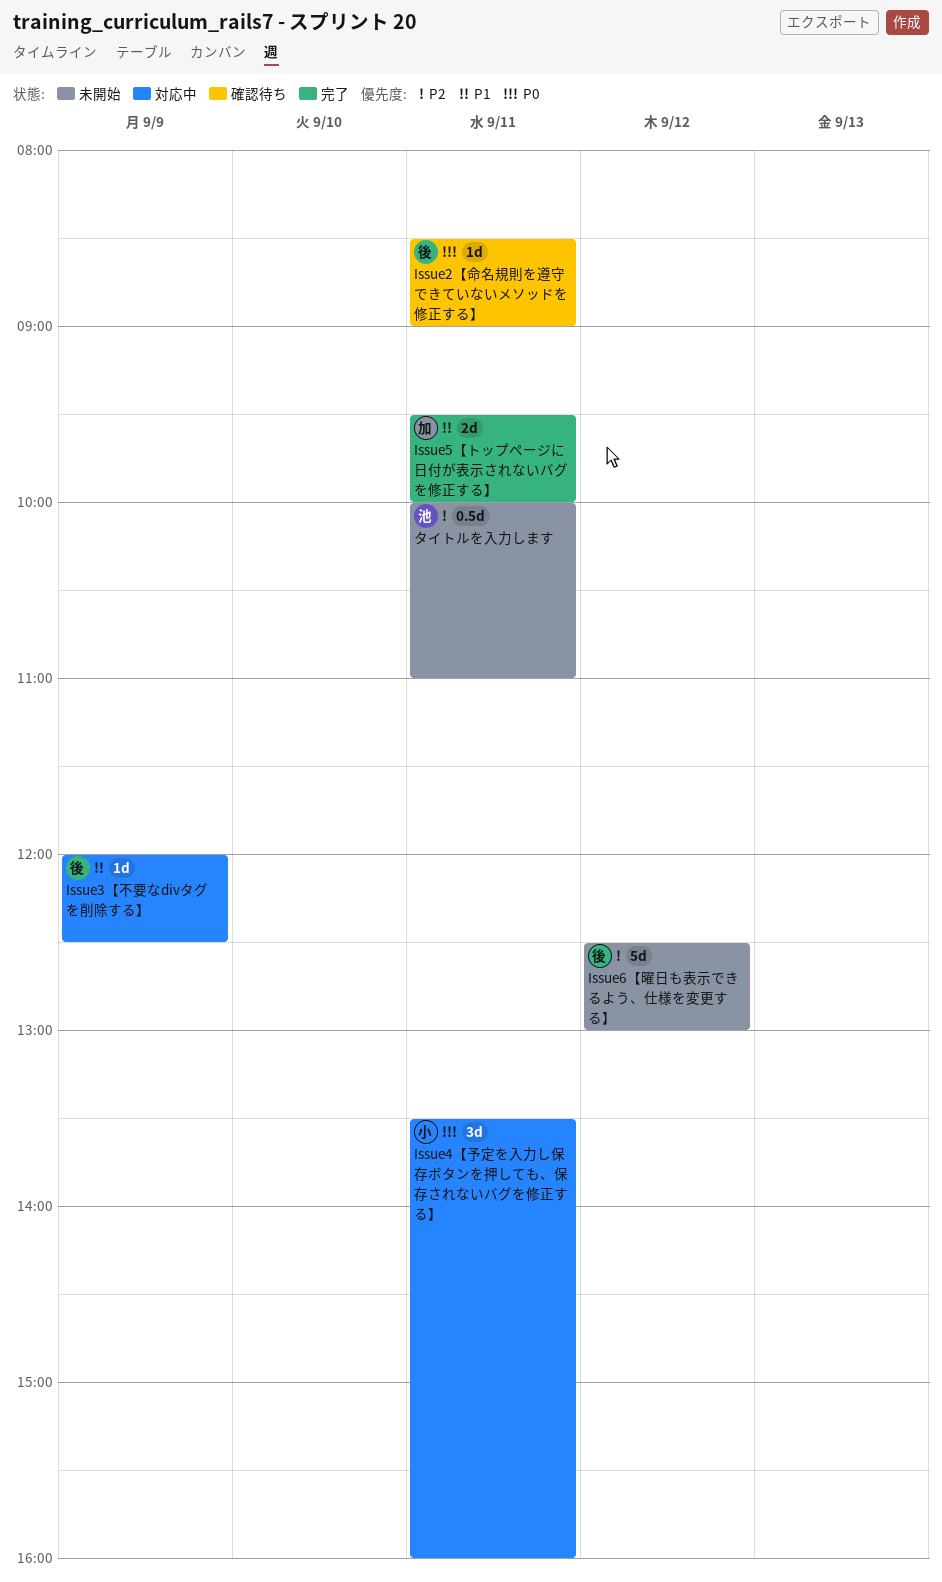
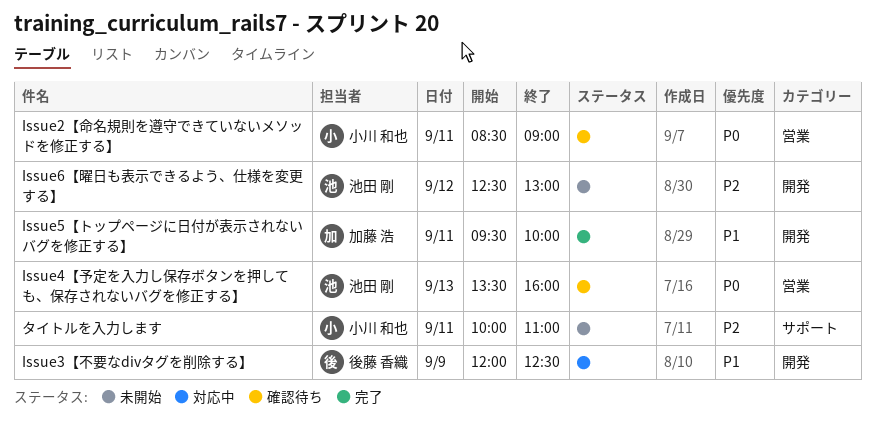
Issue2【命名規則を遵守できていないメソッドを修正する】, owner: 後藤 香織 -> 小川 和也
Issue4【予定を入力し保存ボタンを押しても、保存されないバグを修正する】, status: 対応中 -> 確認待ち
Issue4【予定を入力し保存ボタンを押しても、保存されないバグを修正する】, owner: 小川 和也 -> 池田 剛
Issue4【予定を入力し保存ボタンを押しても、保存されないバグを修正する】, day: Sep 11 -> Sep 13
Issue6【曜日も表示できるよう、仕様を変更する】, owner: 後藤 香織 -> 池田 剛
タイトルを入力します, owner: 池田 剛 -> 小川 和也

